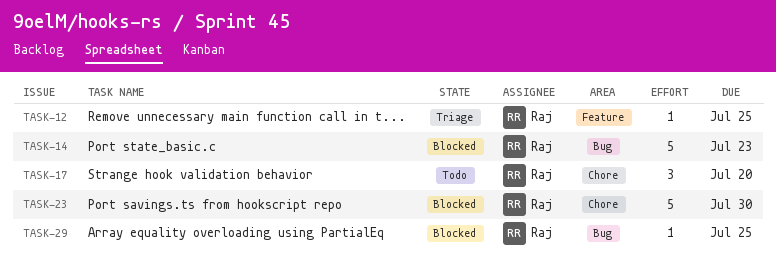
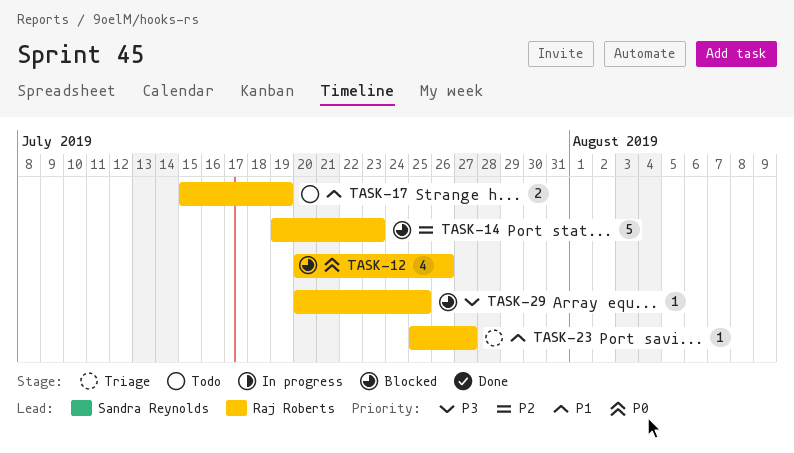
TASK-12, status: Triage -> Blocked
TASK-12, estimate: 1 -> 4
TASK-12, due: Jul 25 -> Jul 26
TASK-17, estimate: 3 -> 2
TASK-17, due: Jul 20 -> Jul 19
TASK-23, status: Blocked -> Triage
TASK-23, estimate: 5 -> 1
TASK-23, due: Jul 30 -> Jul 27

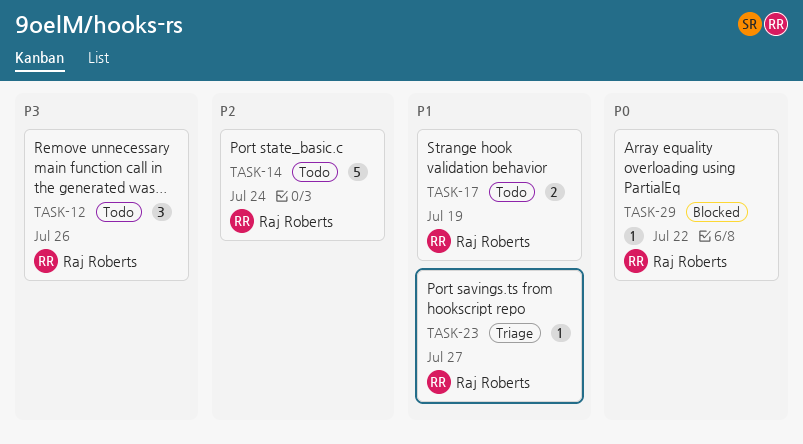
TASK-12, status: Blocked -> Todo
TASK-12, priority: P0 -> P3
TASK-12, estimate: 4 -> 3
TASK-14, status: Blocked -> Todo
TASK-14, due: Jul 23 -> Jul 24
TASK-29, priority: P3 -> P0
TASK-29, due: Jul 25 -> Jul 22

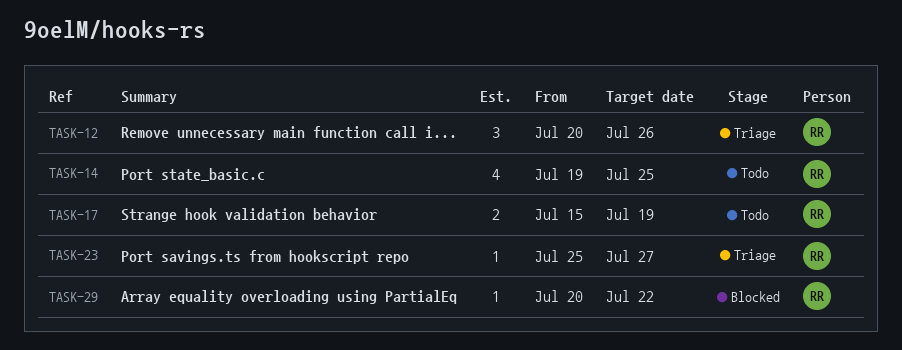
TASK-12, status: Todo -> Triage
TASK-14, estimate: 5 -> 4
TASK-14, due: Jul 24 -> Jul 25

